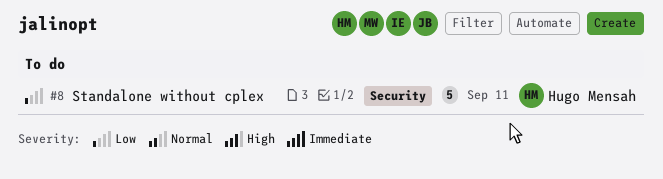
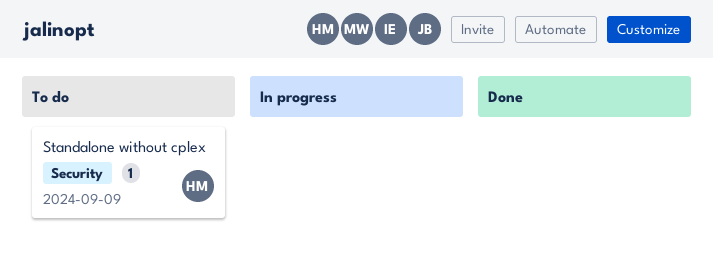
Standalone without cplex, estimate: 5 -> 1
Standalone without cplex, due: Sep 11 -> Sep 9

